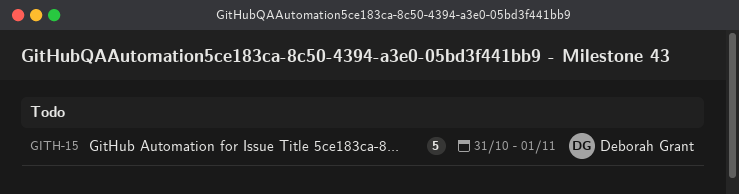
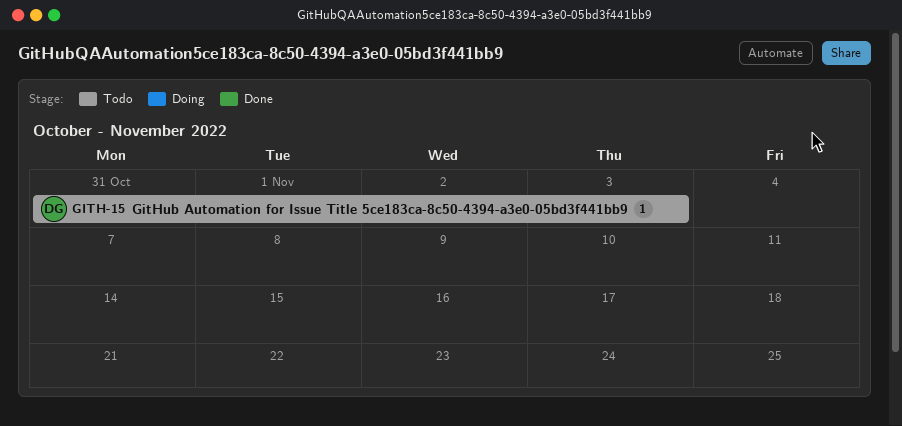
GITH-15, estimate: 5 -> 1
GITH-15, due: Nov 1 -> Nov 3

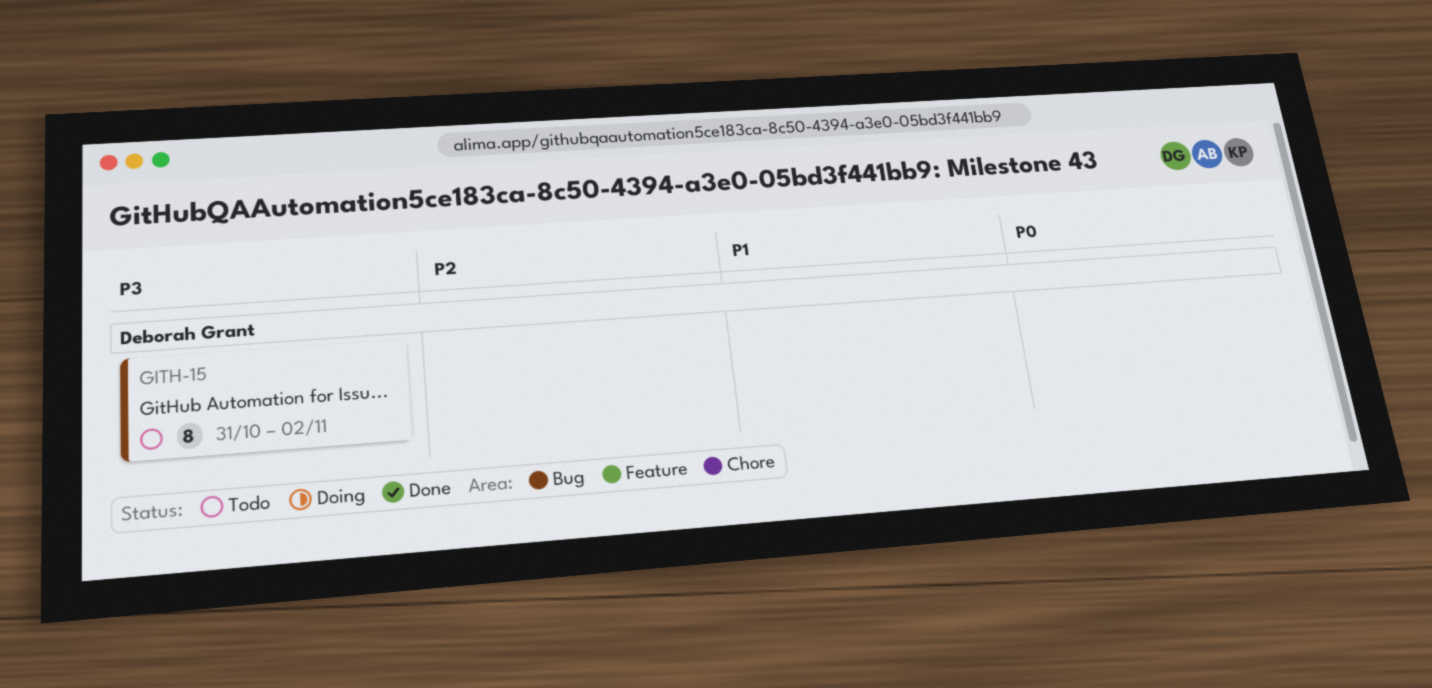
GITH-15, estimate: 1 -> 8
GITH-15, due: Nov 3 -> Nov 2

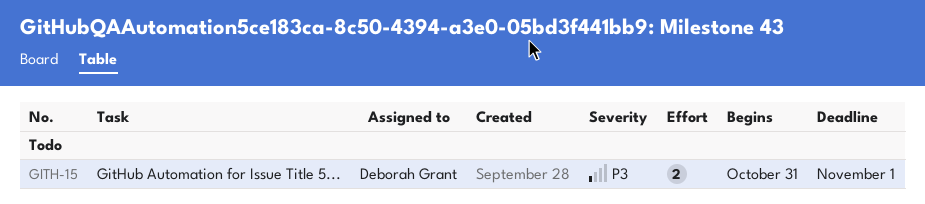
GITH-15, estimate: 8 -> 2
GITH-15, due: Nov 2 -> Nov 1

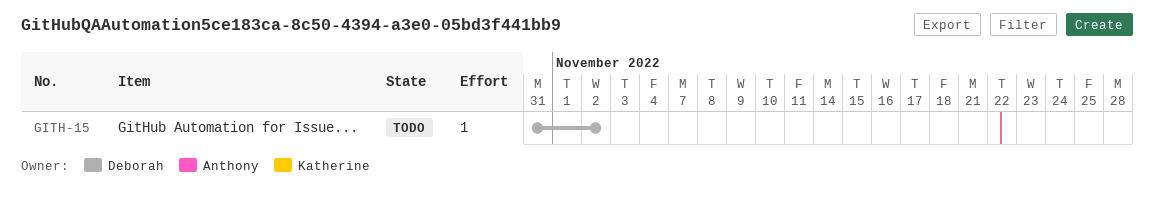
GITH-15, estimate: 2 -> 1
GITH-15, due: Nov 1 -> Nov 2

